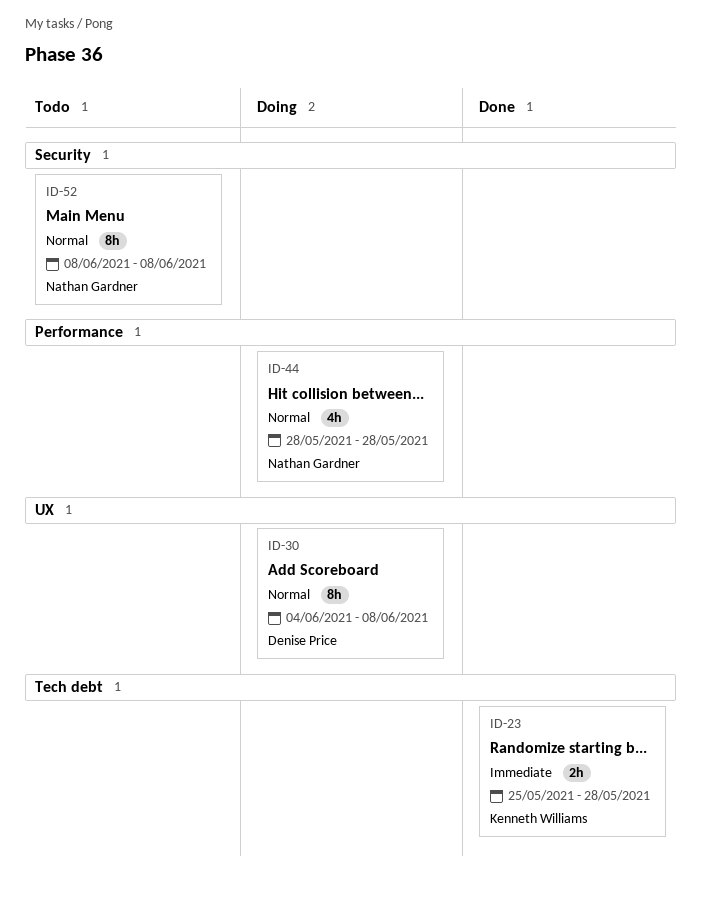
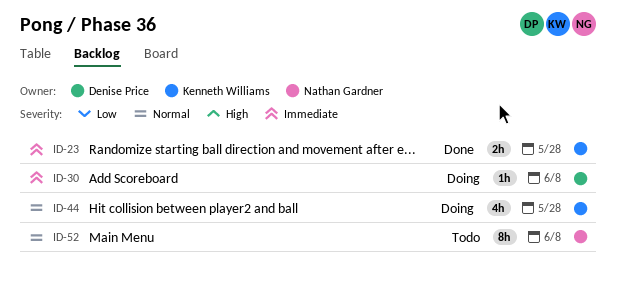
ID-30, priority: Normal -> Immediate
ID-30, estimate: 8h -> 1h
ID-44, owner: Nathan Gardner -> Kenneth Williams

